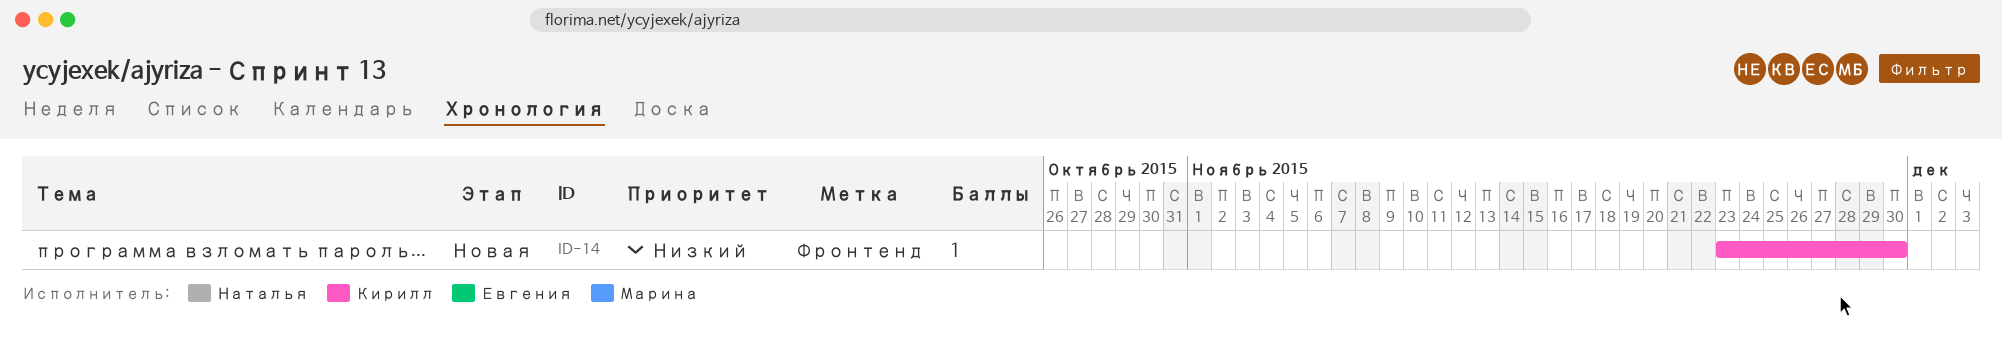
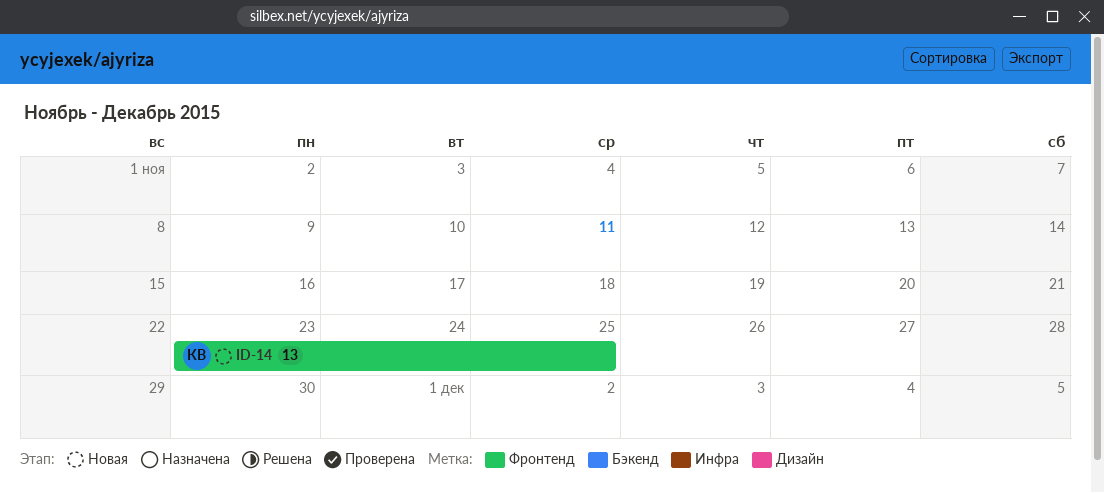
ID-14, estimate: 1 -> 13
ID-14, due: Nov 30 -> Nov 25

